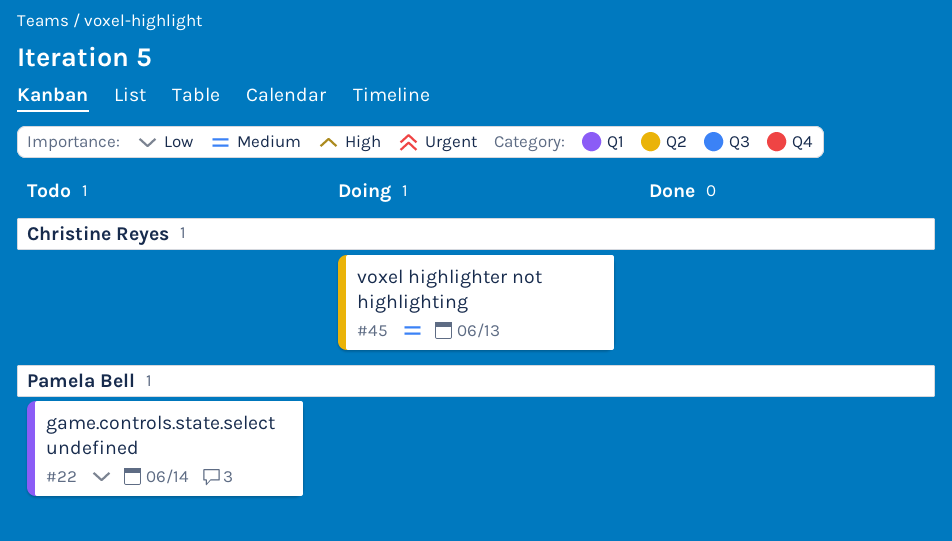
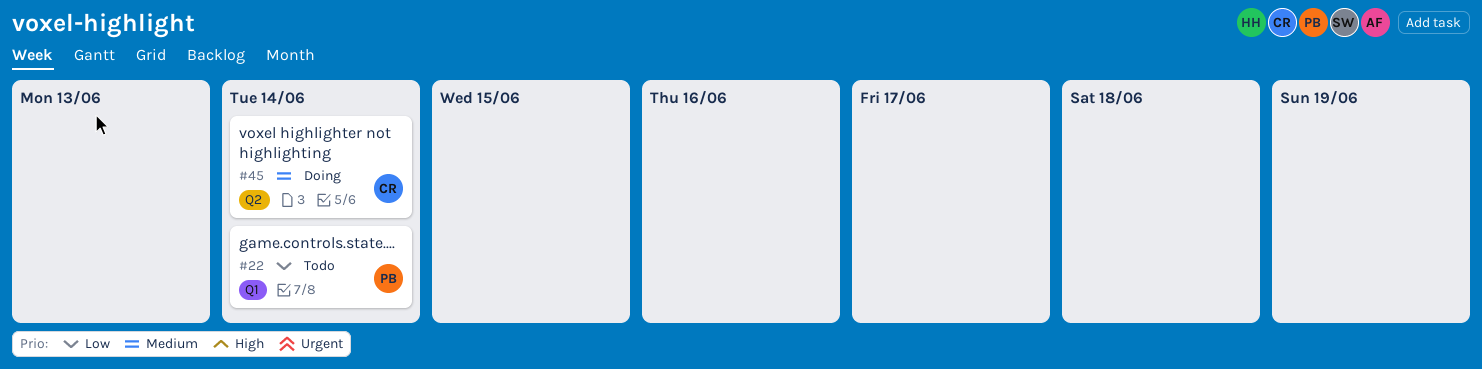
#45, due: Jun 13 -> Jun 14

